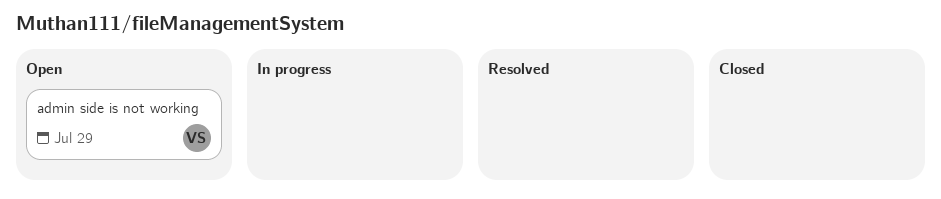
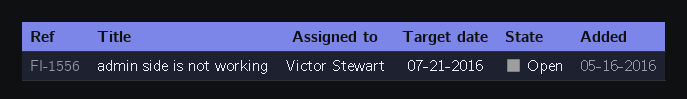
admin side is not working, due: Jul 29 -> Jul 21

